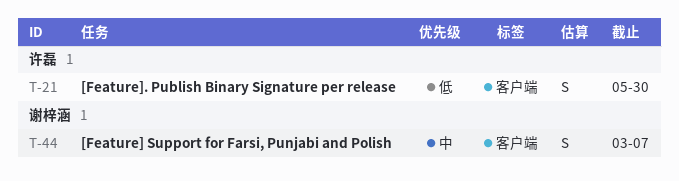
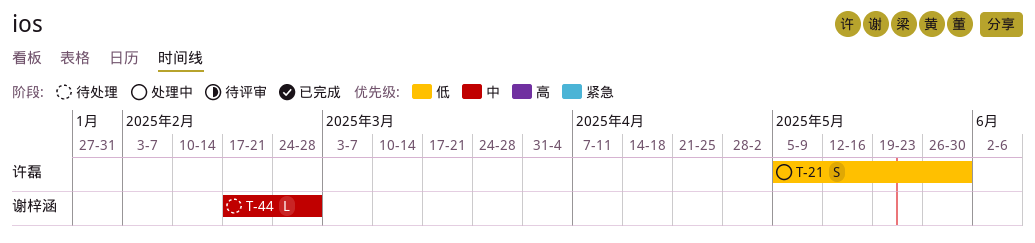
T-44, estimate: S -> L
T-44, due: Mar 7 -> Feb 28

